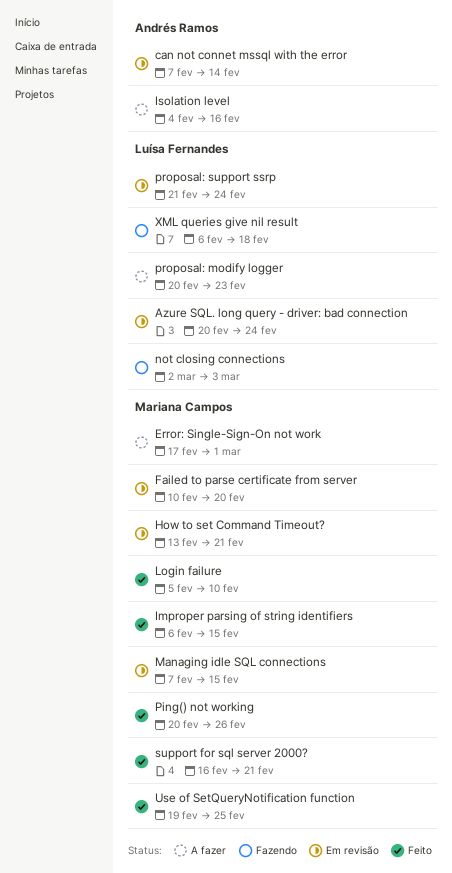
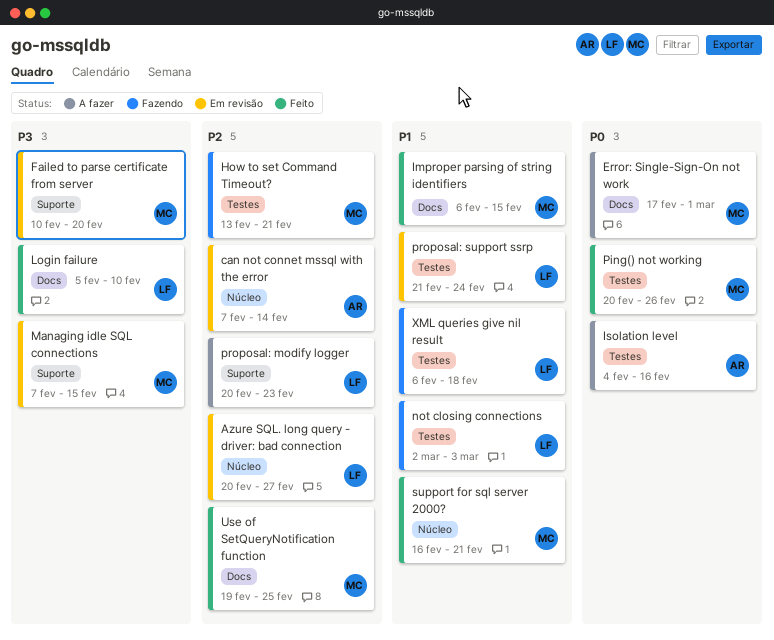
Azure SQL. long query - driver: bad connection, due: Feb 24 -> Feb 27
How to set Command Timeout?, status: Em revisão -> Fazendo
Login failure, owner: Mariana Campos -> Luísa Fernandes

